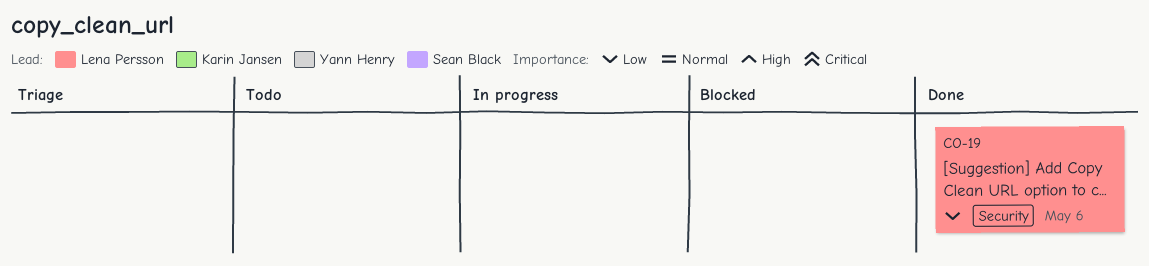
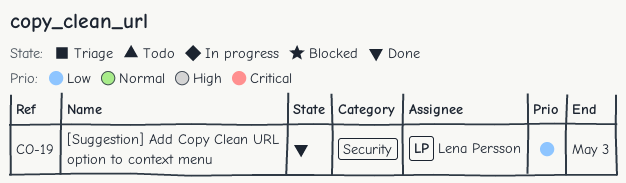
CO-19, due: May 6 -> May 3

